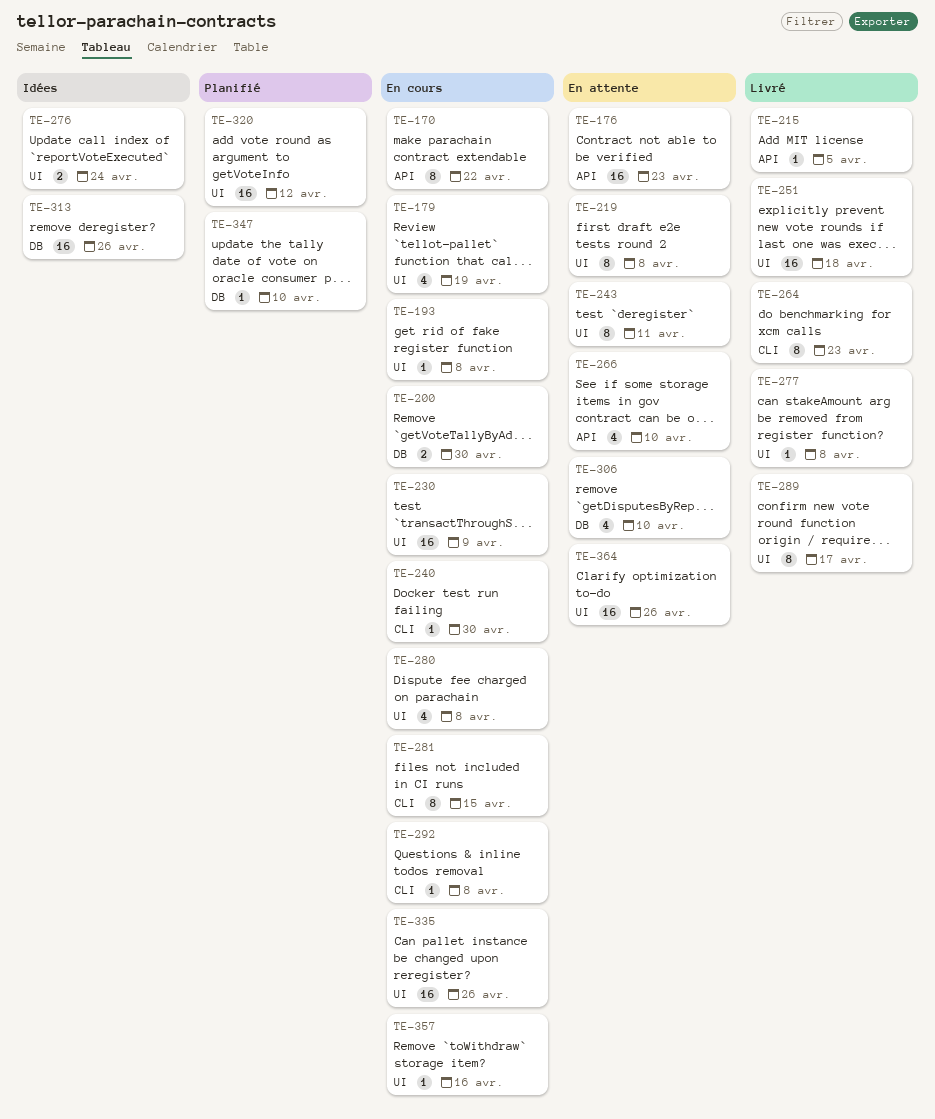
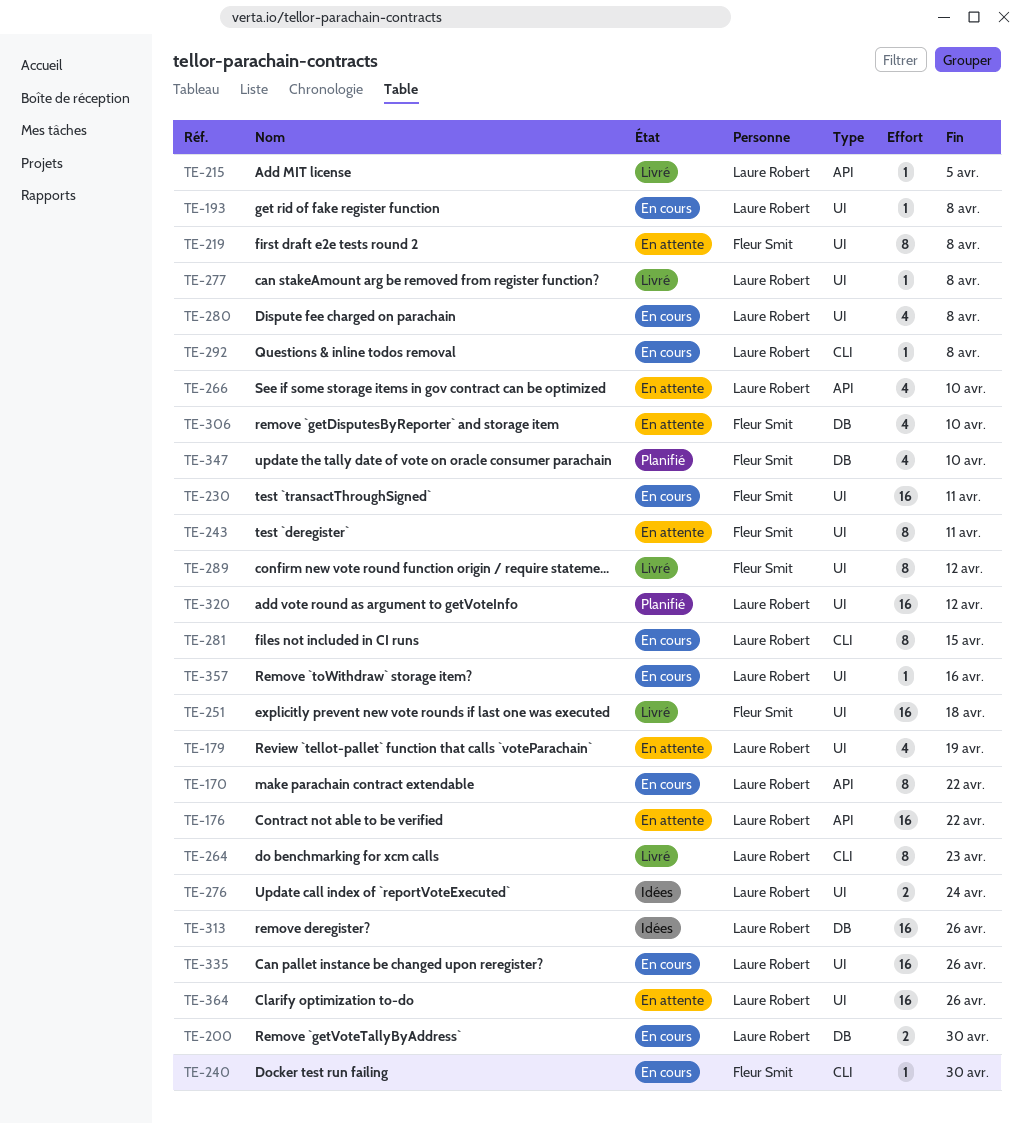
TE-176, due: Apr 23 -> Apr 22
TE-179, status: En cours -> En attente
TE-230, due: Apr 9 -> Apr 11
TE-289, due: Apr 17 -> Apr 12
TE-347, estimate: 1 -> 4

